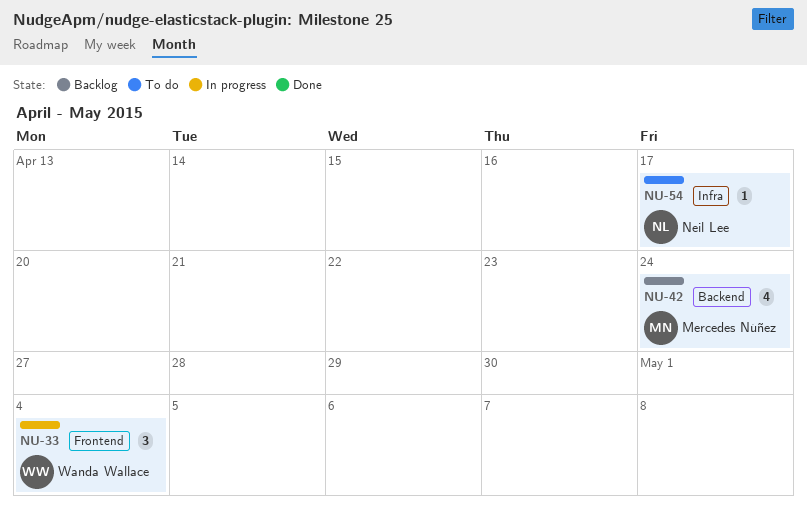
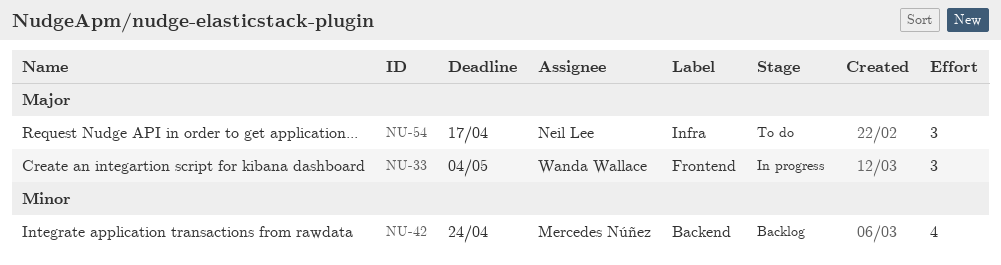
NU-54, estimate: 1 -> 3

